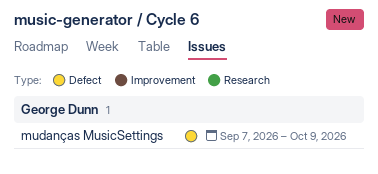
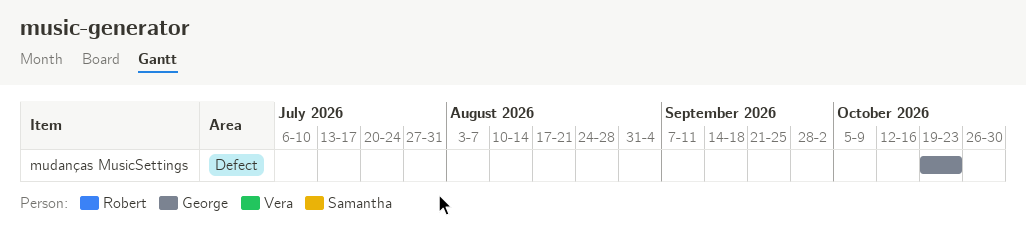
mudanças MusicSettings, start: Sep 7 -> Oct 19
mudanças MusicSettings, due: Oct 9 -> Oct 23

